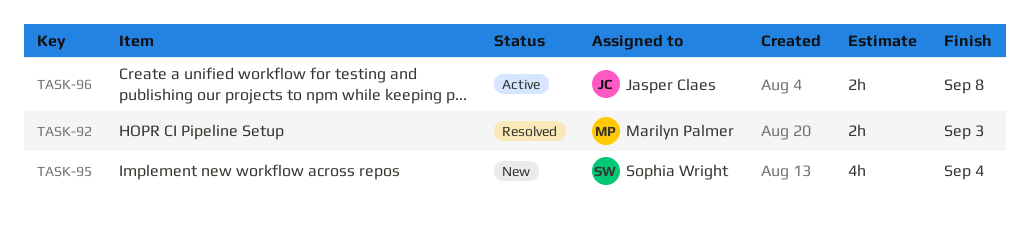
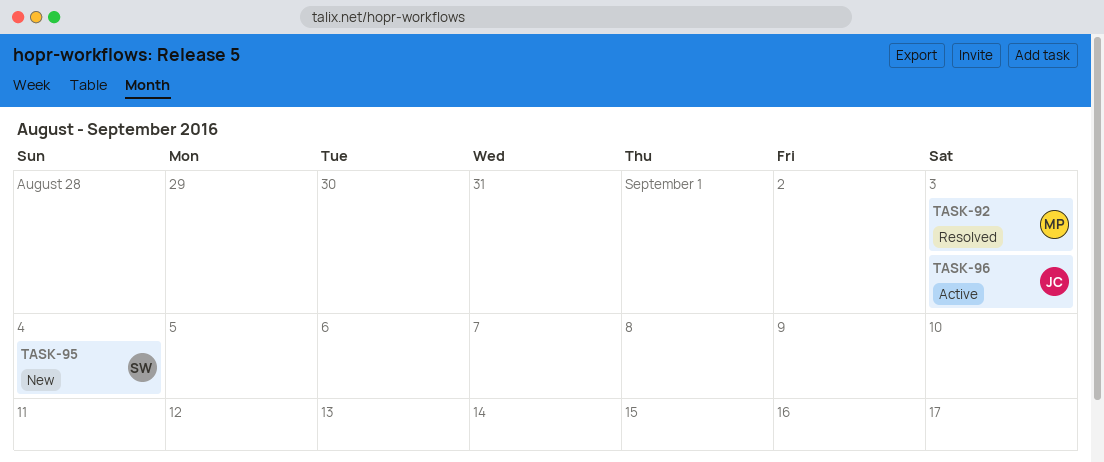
TASK-96, due: Sep 8 -> Sep 3

